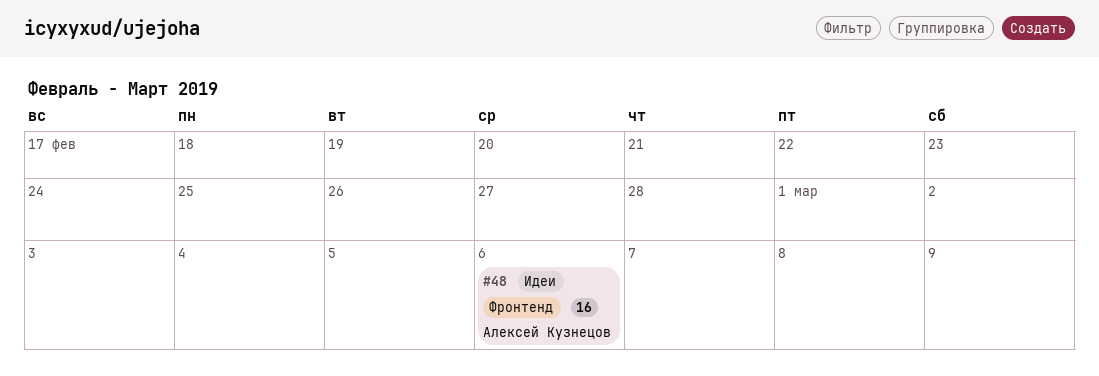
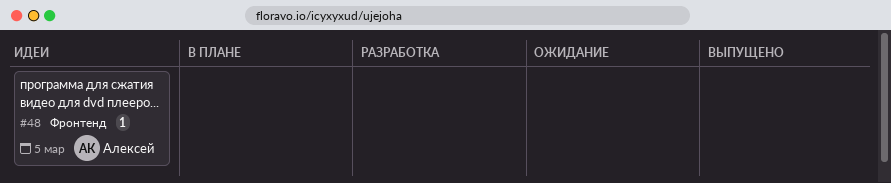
#48, estimate: 16 -> 1
#48, due: Mar 6 -> Mar 5

